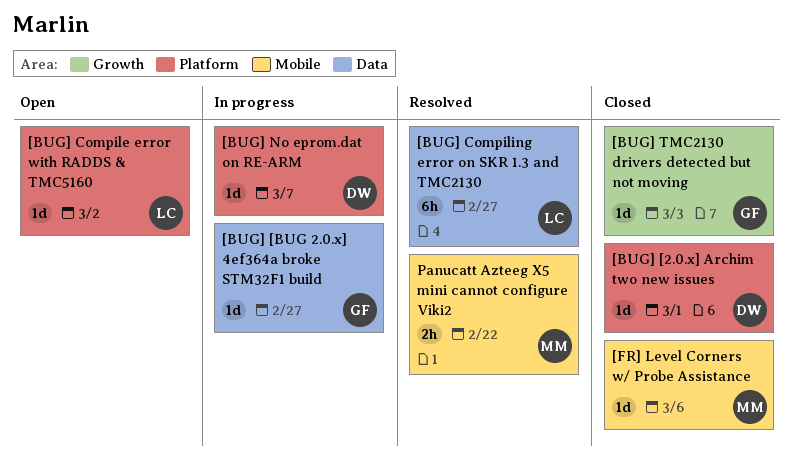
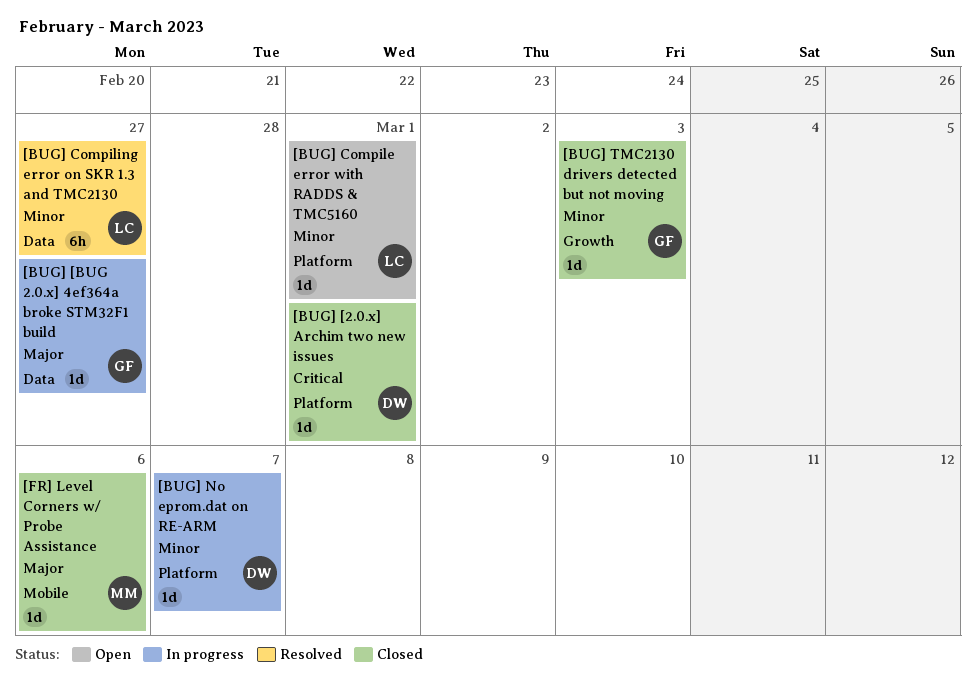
[BUG] Compile error with RADDS & TMC5160, due: Mar 2 -> Mar 1
Panucatt Azteeg X5 mini cannot configure Viki2: present -> none

